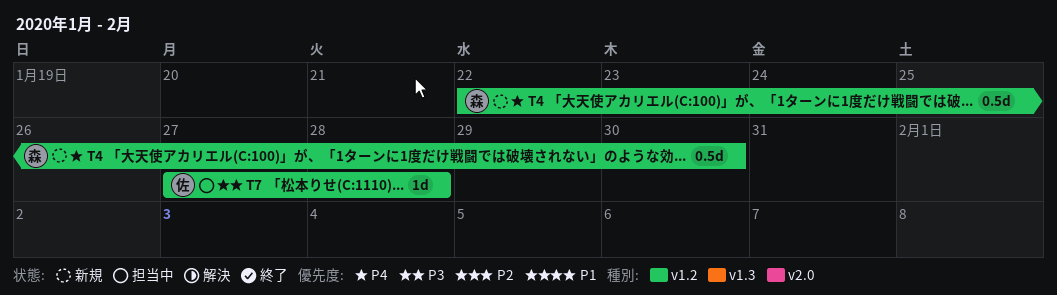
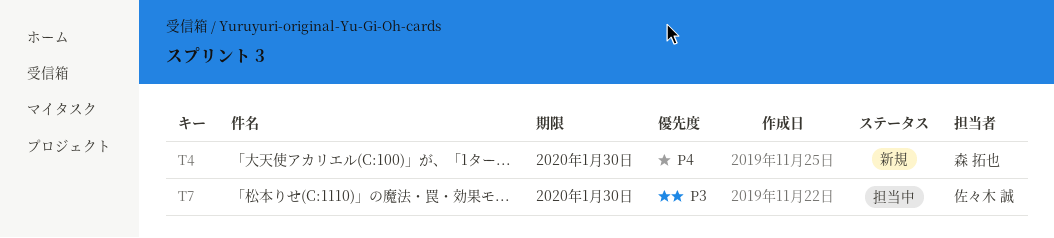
T7, due: Jan 28 -> Jan 30

